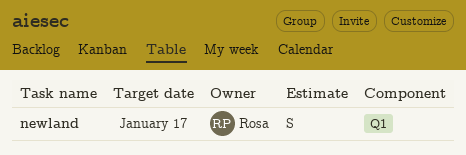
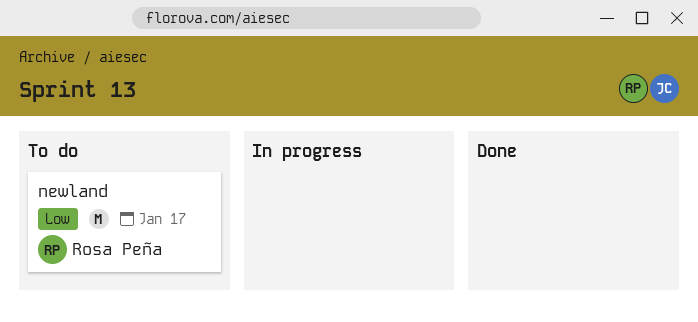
newland, estimate: S -> M

